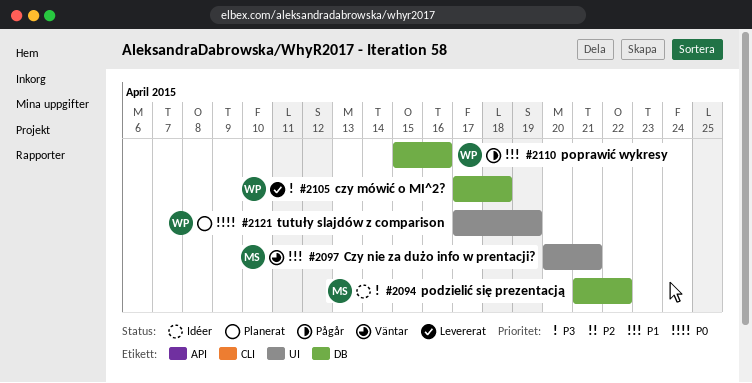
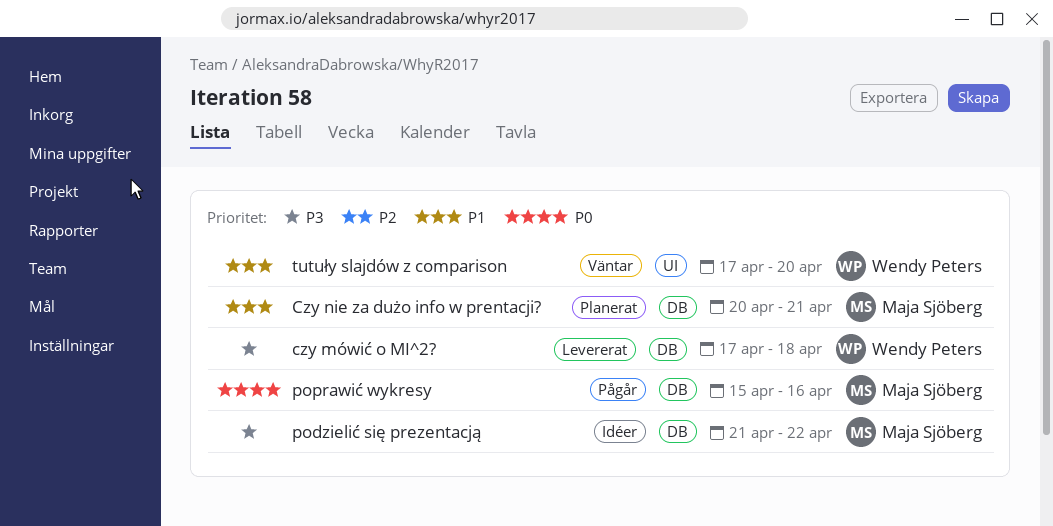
Czy nie za dużo info w prentacji?, status: Väntar -> Planerat
Czy nie za dużo info w prentacji?, label: UI -> DB
poprawić wykresy, owner: Wendy Peters -> Maja Sjöberg
poprawić wykresy, priority: P1 -> P0
tutuły slajdów z comparison, status: Planerat -> Väntar
tutuły slajdów z comparison, priority: P0 -> P1
tutuły slajdów z comparison, due: Apr 19 -> Apr 20

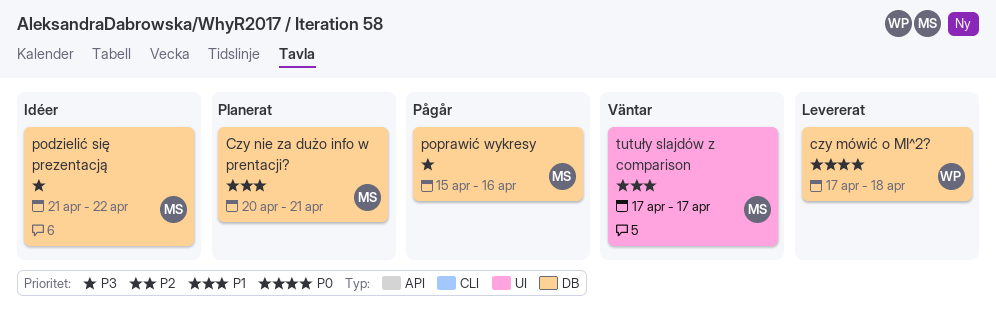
czy mówić o MI^2?, priority: P3 -> P0
poprawić wykresy, priority: P0 -> P3
tutuły slajdów z comparison, owner: Wendy Peters -> Maja Sjöberg
tutuły slajdów z comparison, due: Apr 20 -> Apr 17

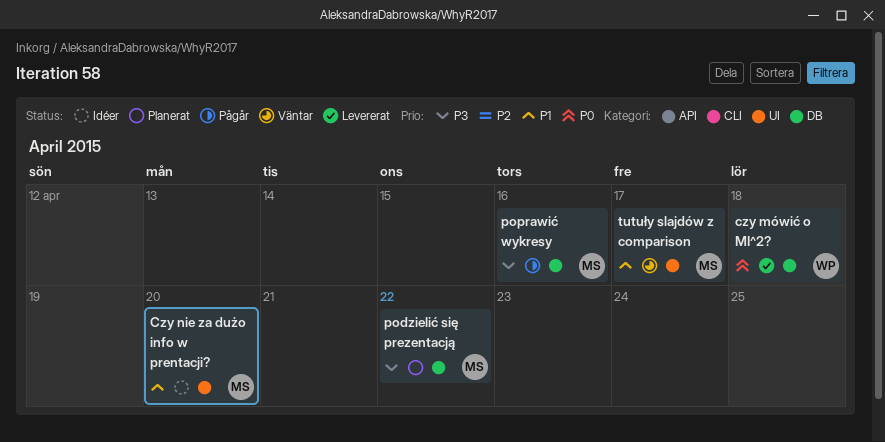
Czy nie za dużo info w prentacji?, status: Planerat -> Idéer
Czy nie za dużo info w prentacji?, label: DB -> UI
Czy nie za dużo info w prentacji?, due: Apr 21 -> Apr 20
podzielić się prezentacją, status: Idéer -> Planerat

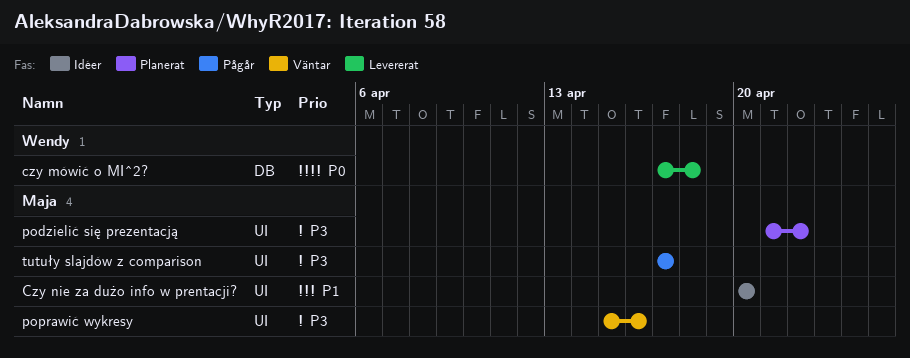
podzielić się prezentacją, label: DB -> UI
poprawić wykresy, status: Pågår -> Väntar
poprawić wykresy, label: DB -> UI
tutuły slajdów z comparison, status: Väntar -> Pågår
tutuły slajdów z comparison, priority: P1 -> P3

